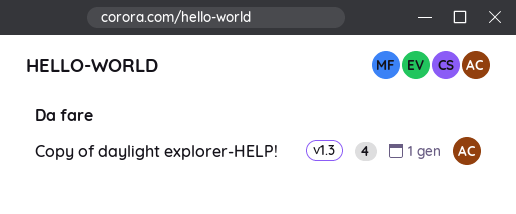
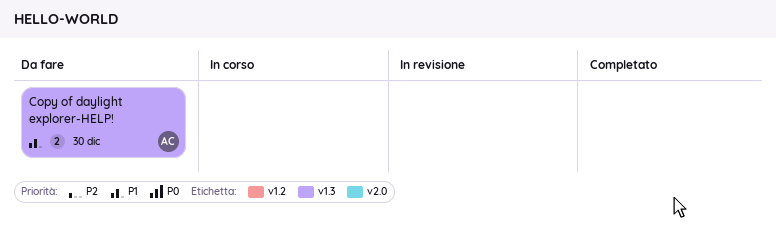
Copy of daylight explorer-HELP!, estimate: 4 -> 2
Copy of daylight explorer-HELP!, due: Jan 1 -> Dec 30

